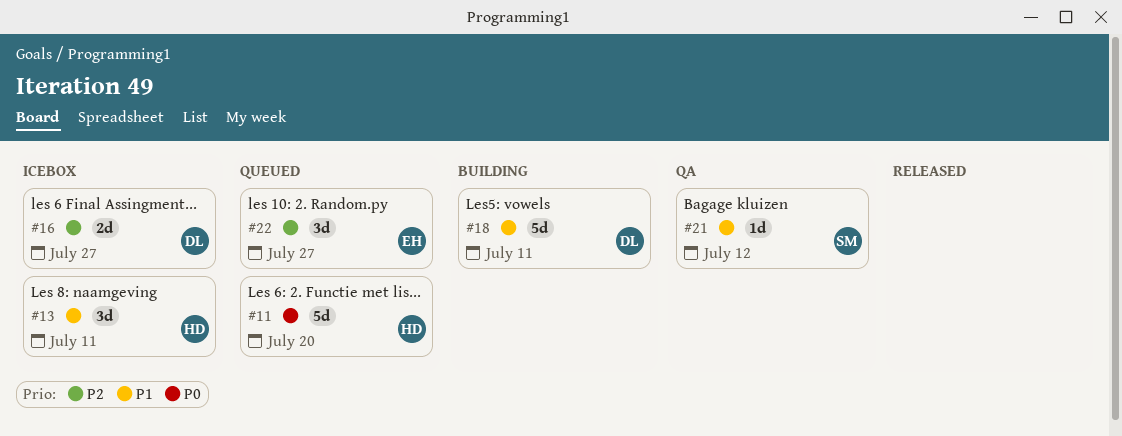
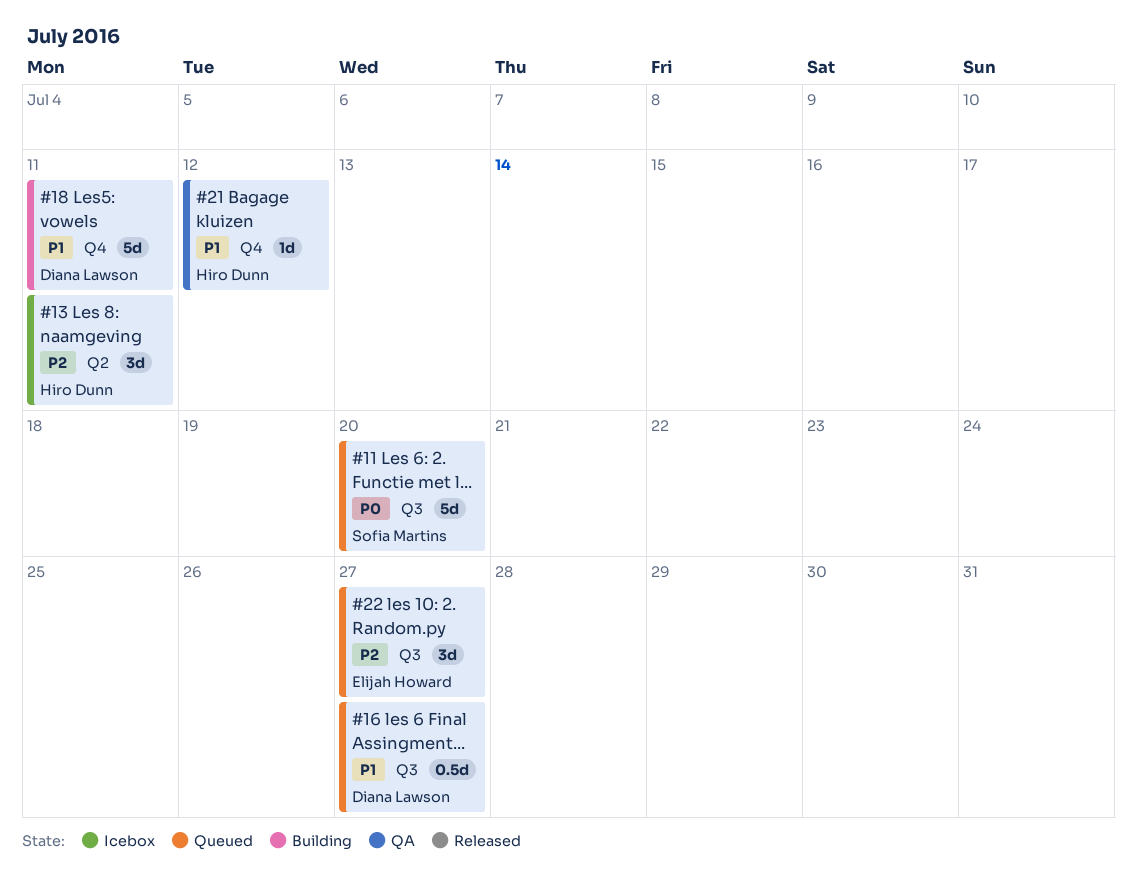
#11, owner: Hiro Dunn -> Sofia Martins
#13, priority: P1 -> P2
#16, status: Icebox -> Queued
#16, priority: P2 -> P1
#16, estimate: 2d -> 0.5d
#21, owner: Sofia Martins -> Hiro Dunn

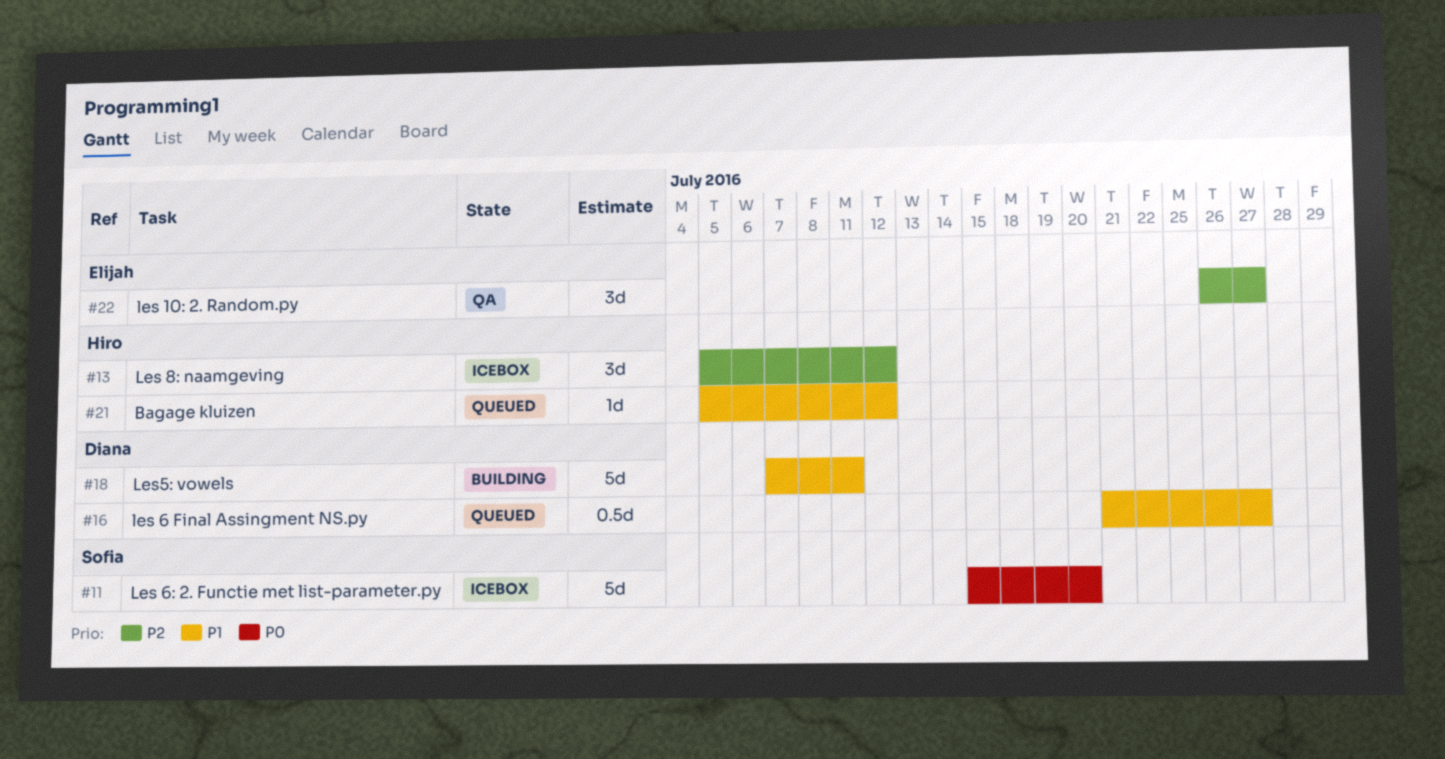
#11, status: Queued -> Icebox
#13, due: Jul 11 -> Jul 12
#21, status: QA -> Queued
#22, status: Queued -> QA

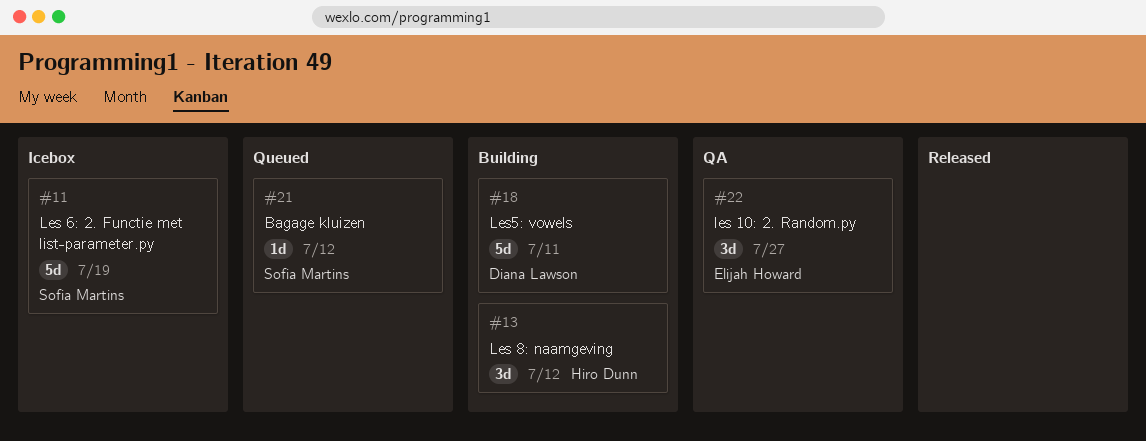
#11, due: Jul 20 -> Jul 19
#13, status: Icebox -> Building
#16: present -> none
#21, owner: Hiro Dunn -> Sofia Martins

